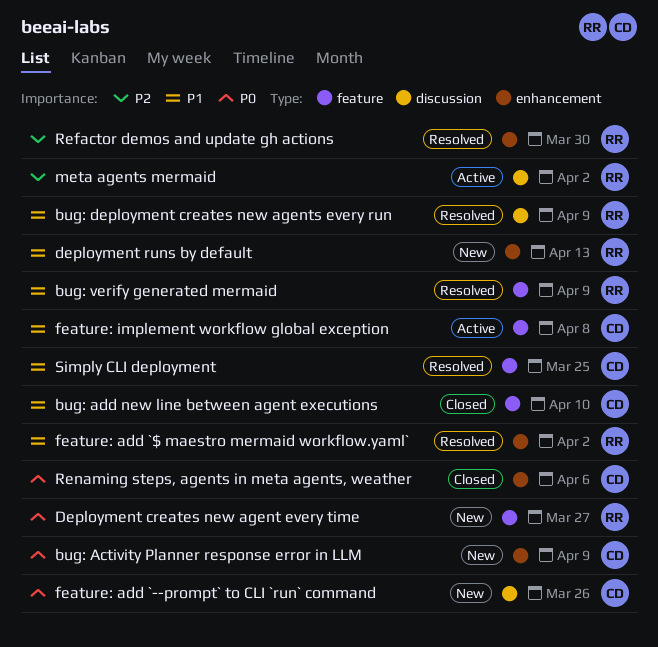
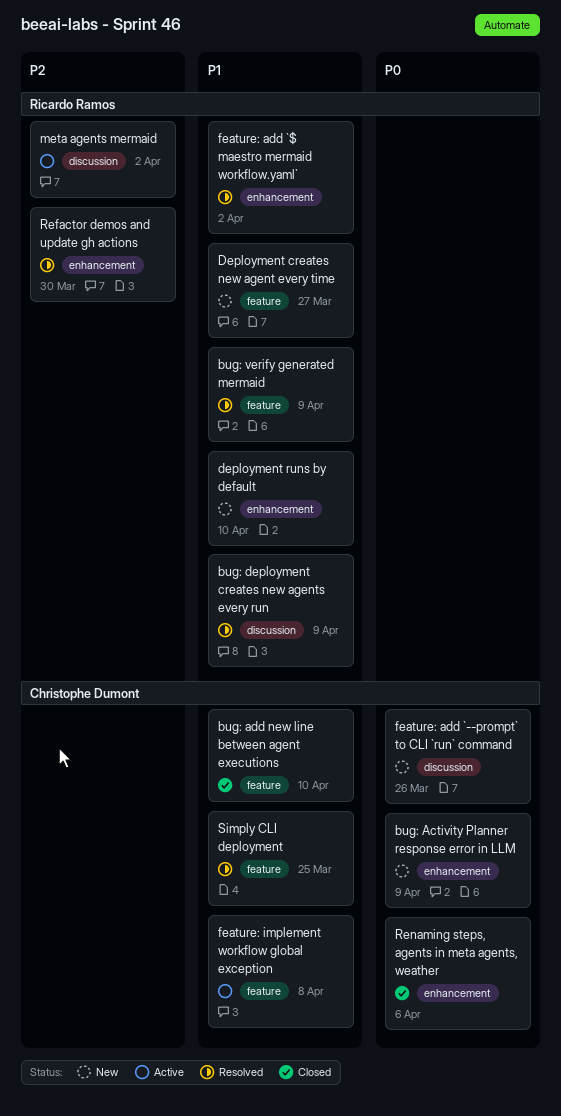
Deployment creates new agent every time, priority: P0 -> P1
deployment runs by default, due: Apr 13 -> Apr 10

